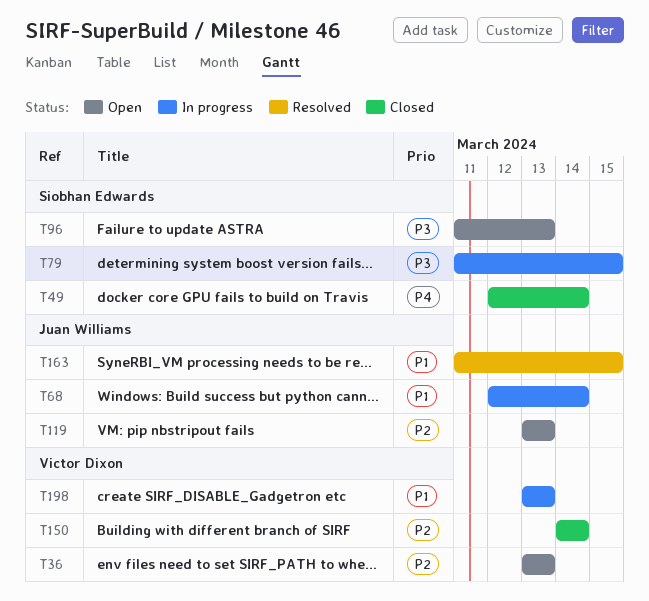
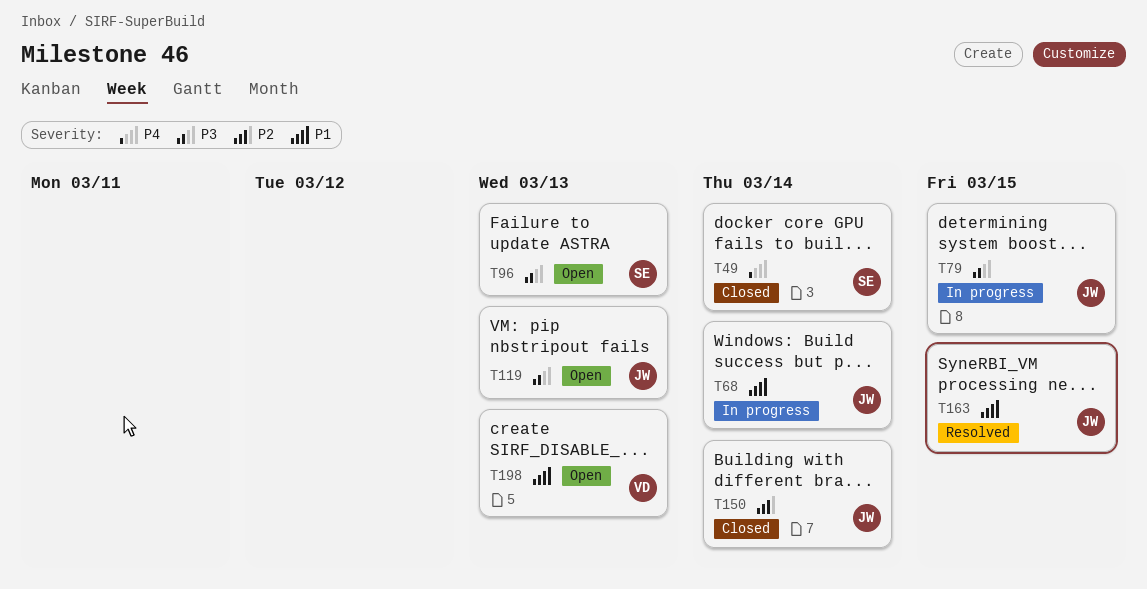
T36: present -> none
T79, owner: Siobhan Edwards -> Juan Williams
T119, priority: P2 -> P3
T150, owner: Victor Dixon -> Juan Williams
T198, status: In progress -> Open

